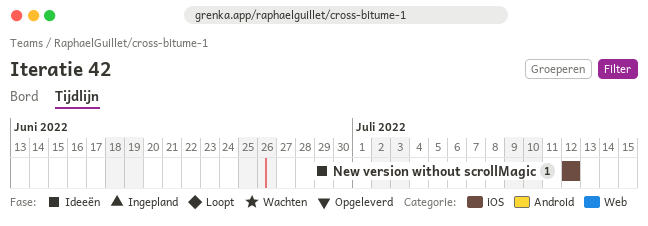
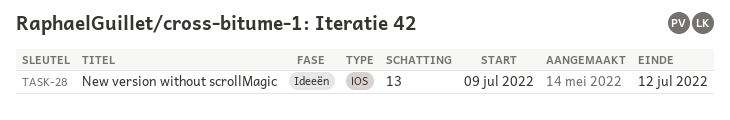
New version without scrollMagic, estimate: 1 -> 13
New version without scrollMagic, start: Jul 12 -> Jul 9

